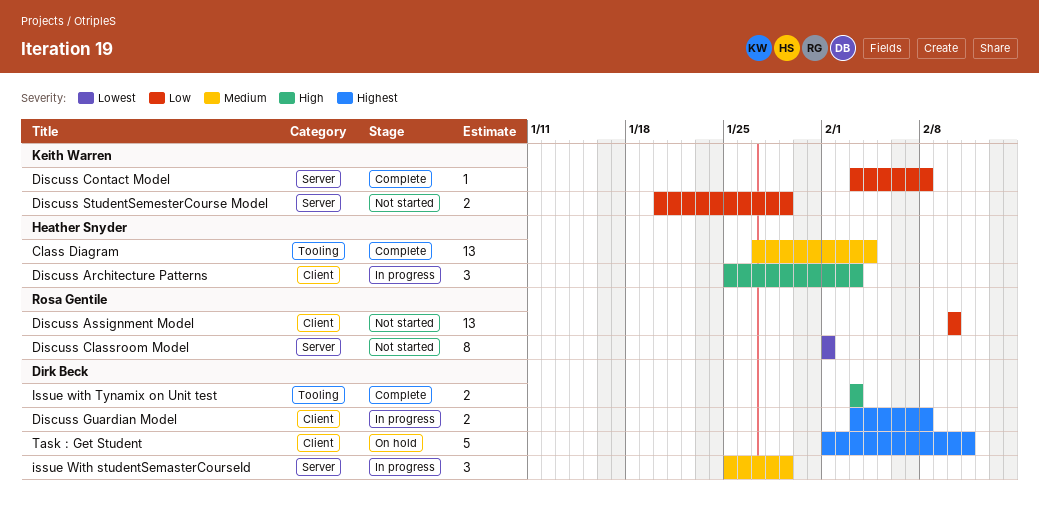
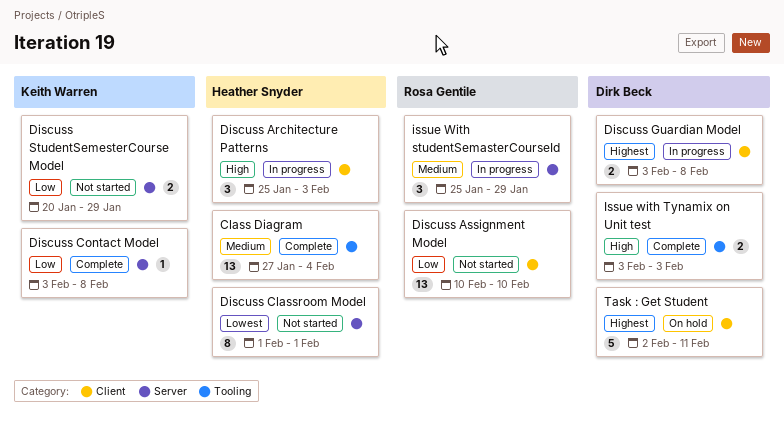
Discuss Classroom Model, owner: Rosa Gentile -> Heather Snyder
issue With studentSemasterCourseId, owner: Dirk Beck -> Rosa Gentile
Task : Get Student, start: Feb 1 -> Feb 2

